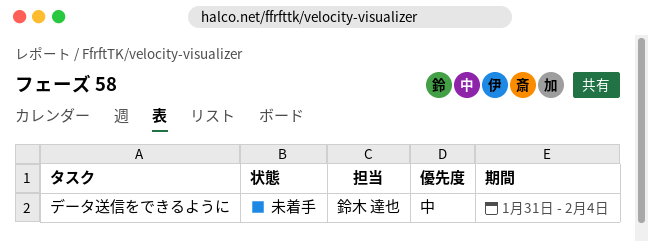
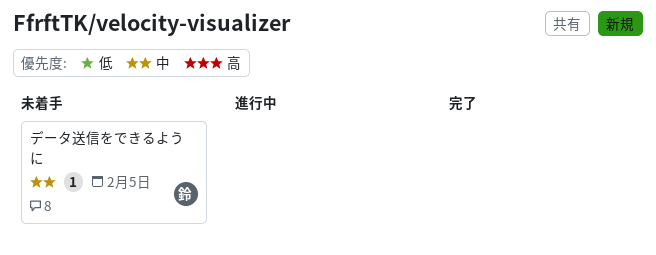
データ送信をできるように, due: Feb 4 -> Feb 5

